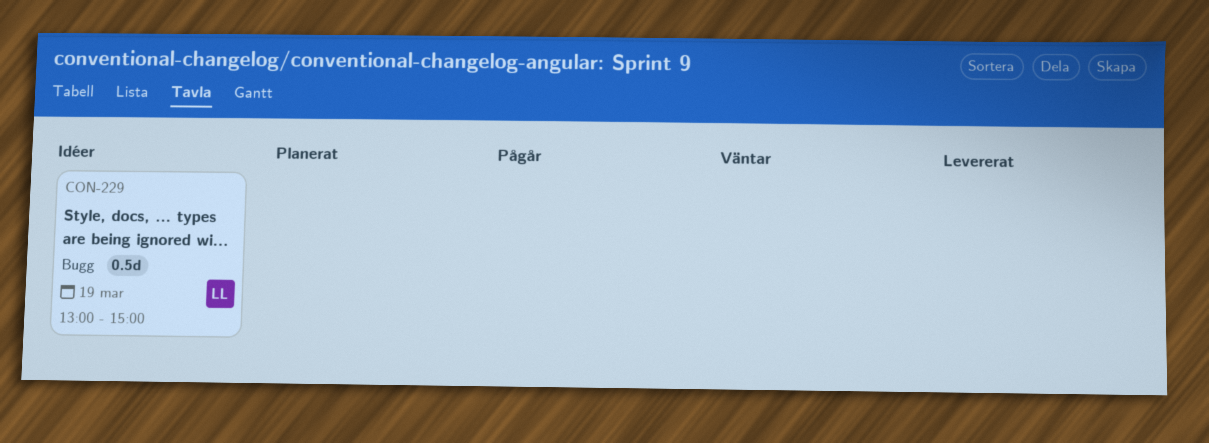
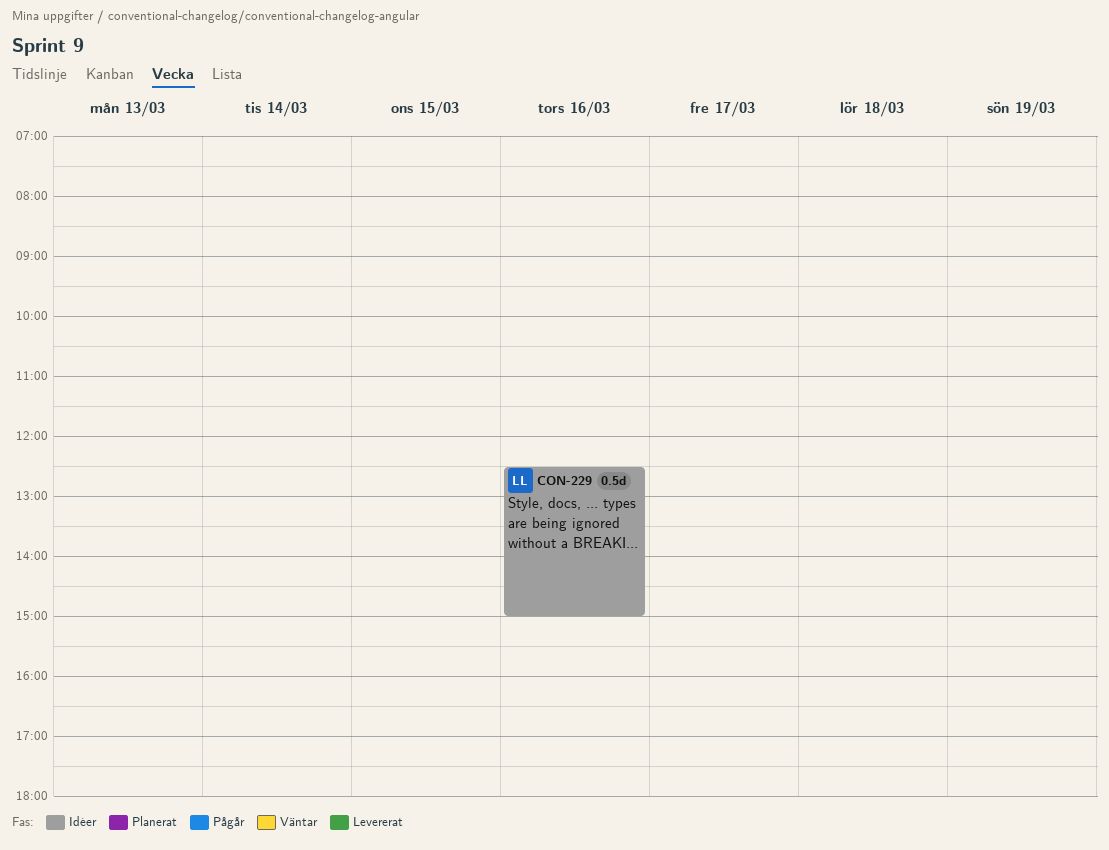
CON-229, day: Mar 19 -> Mar 16
CON-229, begins: 13:00 -> 12:30

